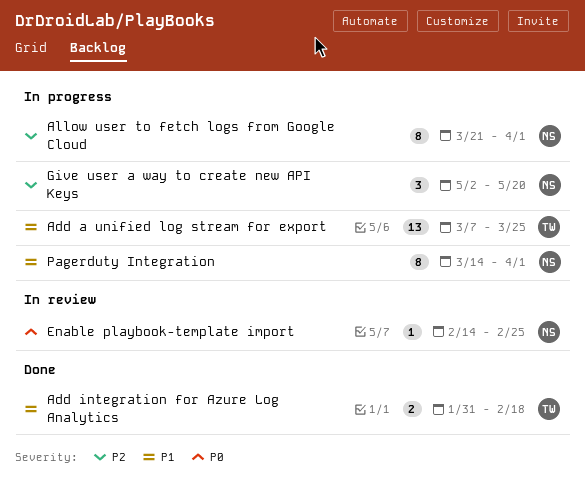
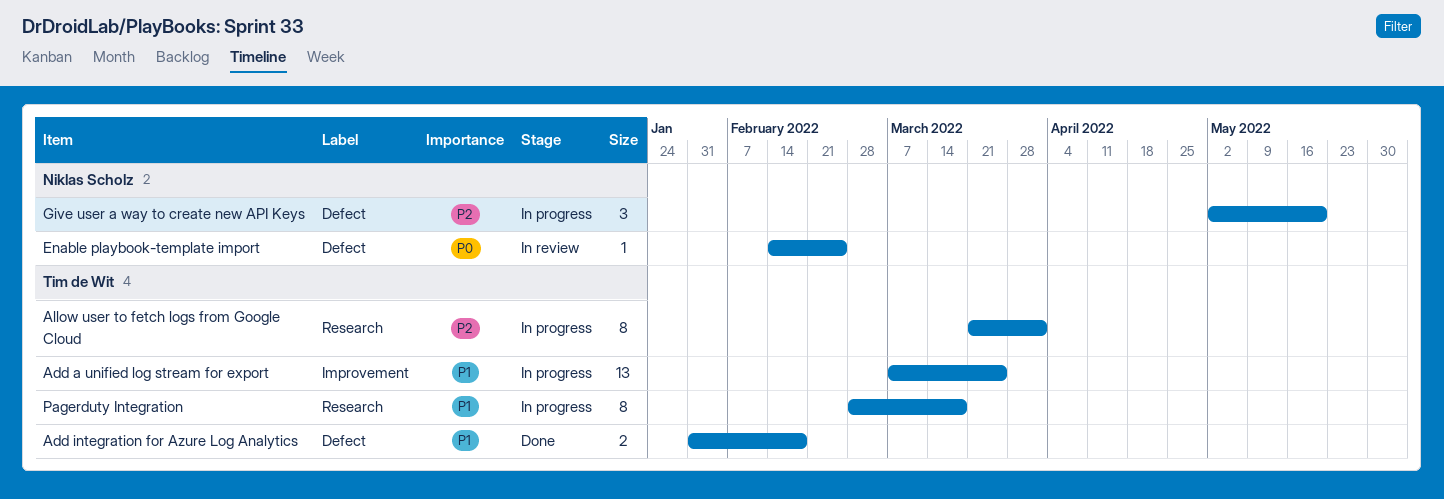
Allow user to fetch logs from Google Cloud, owner: Niklas Scholz -> Tim de Wit
Pagerduty Integration, owner: Niklas Scholz -> Tim de Wit
Pagerduty Integration, start: Mar 14 -> Feb 28
Pagerduty Integration, due: Apr 1 -> Mar 18

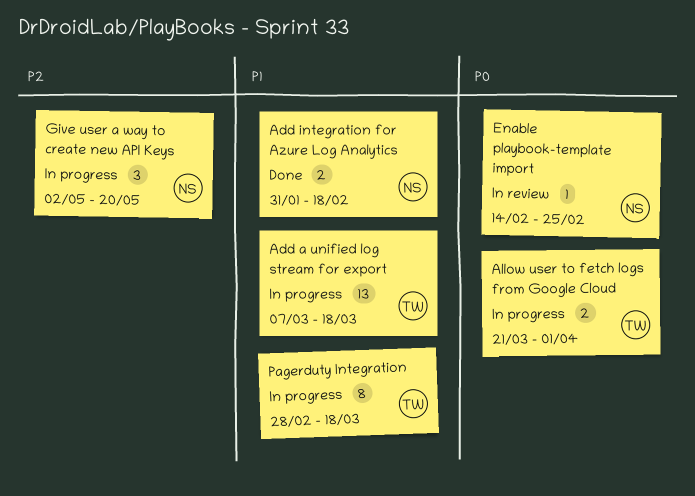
Add a unified log stream for export, due: Mar 25 -> Mar 18
Add integration for Azure Log Analytics, owner: Tim de Wit -> Niklas Scholz
Allow user to fetch logs from Google Cloud, priority: P2 -> P0
Allow user to fetch logs from Google Cloud, estimate: 8 -> 2

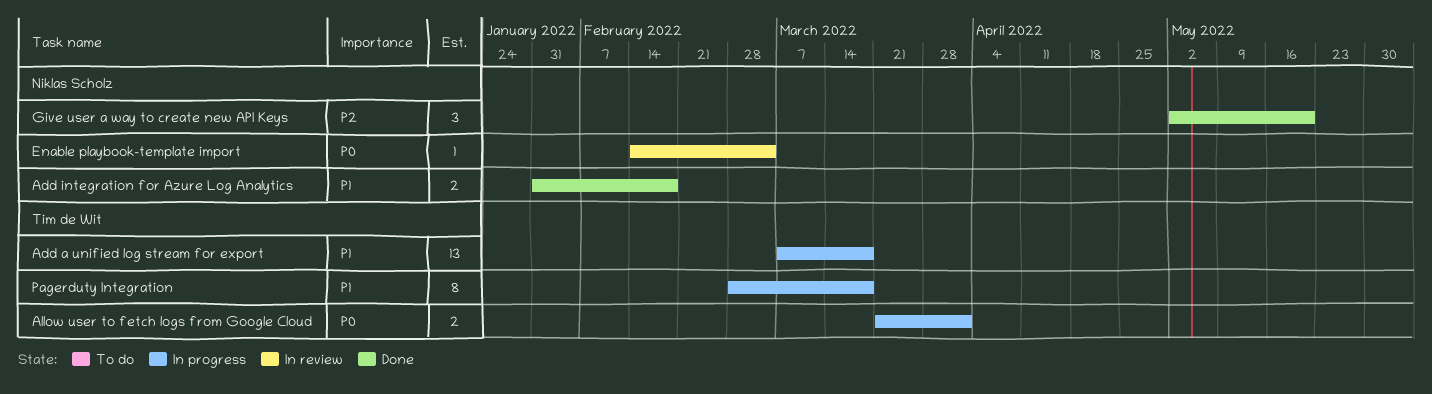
Enable playbook-template import, due: Feb 25 -> Mar 4
Give user a way to create new API Keys, status: In progress -> Done

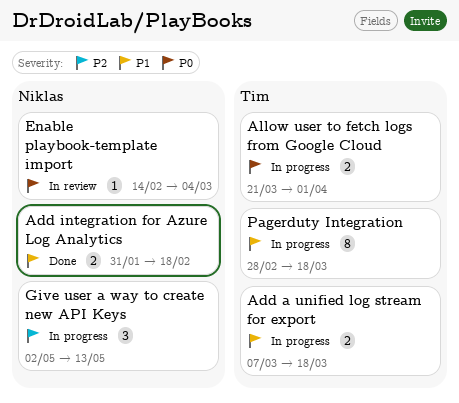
Add a unified log stream for export, estimate: 13 -> 2
Give user a way to create new API Keys, status: Done -> In progress
Give user a way to create new API Keys, due: May 20 -> May 13

